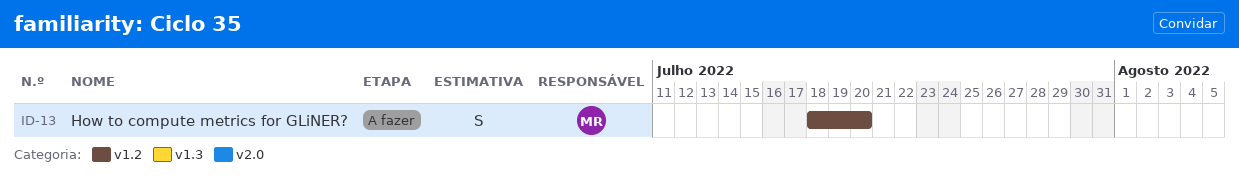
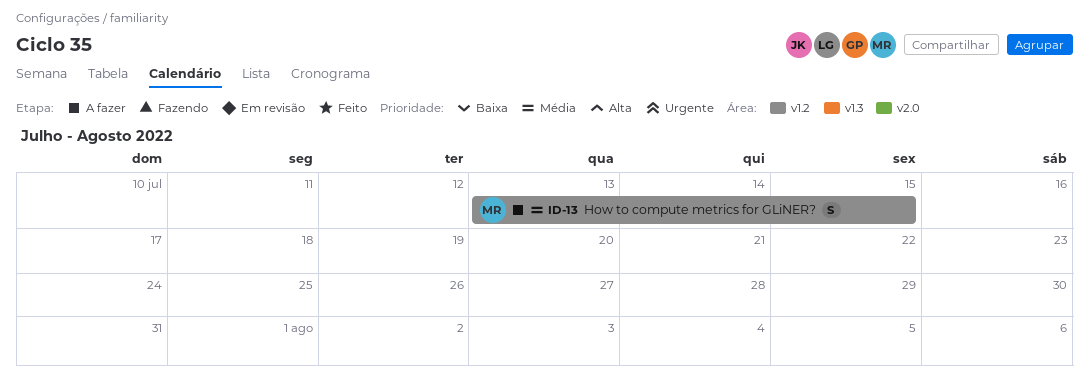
ID-13, start: Jul 18 -> Jul 13
ID-13, due: Jul 20 -> Jul 15

